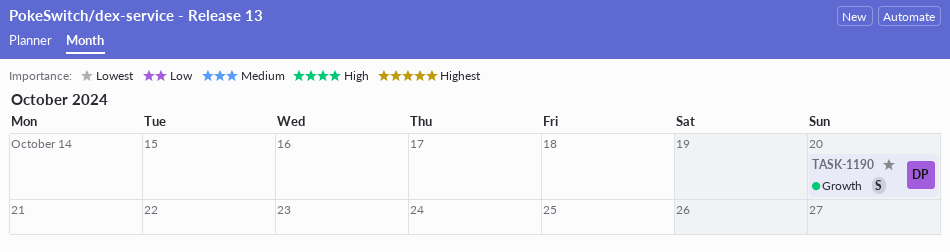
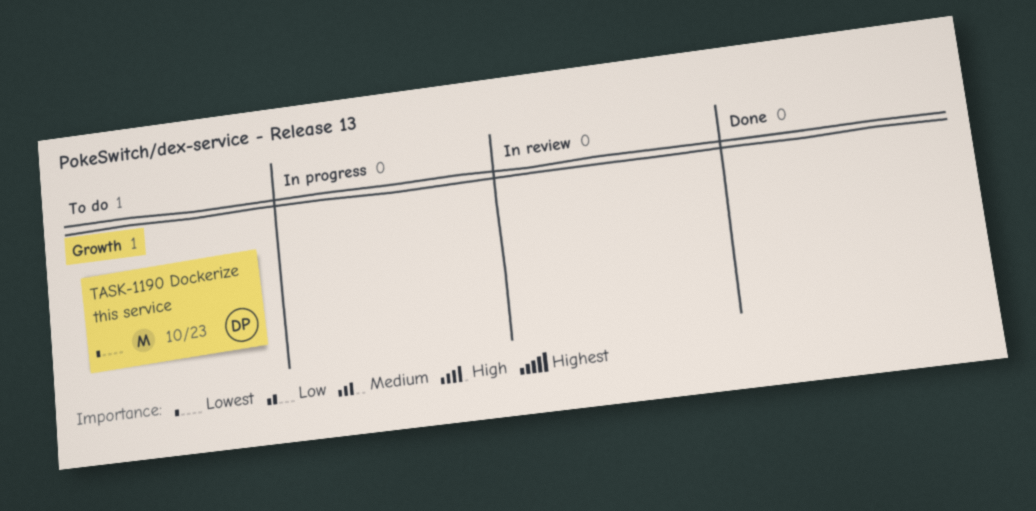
TASK-1190, estimate: S -> M
TASK-1190, due: Oct 20 -> Oct 23

